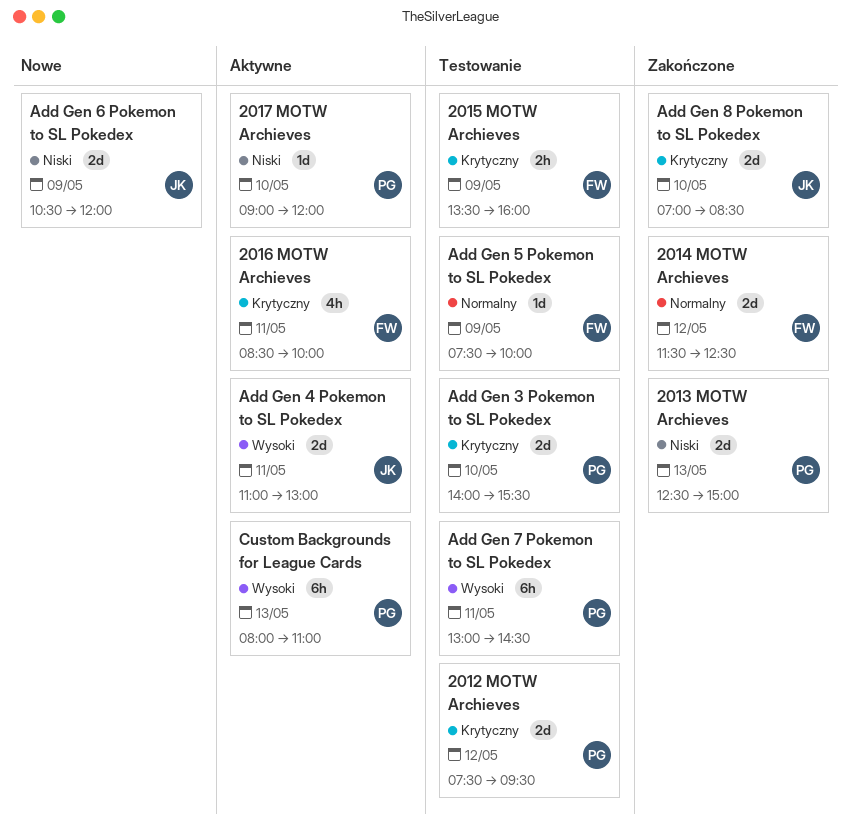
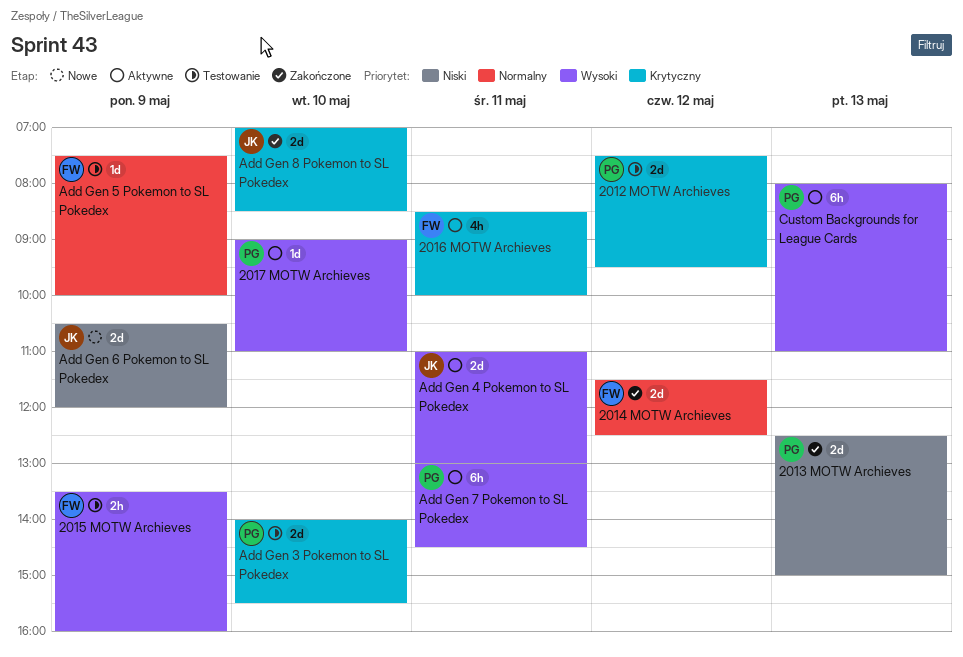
2015 MOTW Archieves, priority: Krytyczny -> Wysoki
2017 MOTW Archieves, priority: Niski -> Wysoki
2017 MOTW Archieves, ends: 12:00 -> 11:00
Add Gen 7 Pokemon to SL Pokedex, status: Testowanie -> Aktywne

